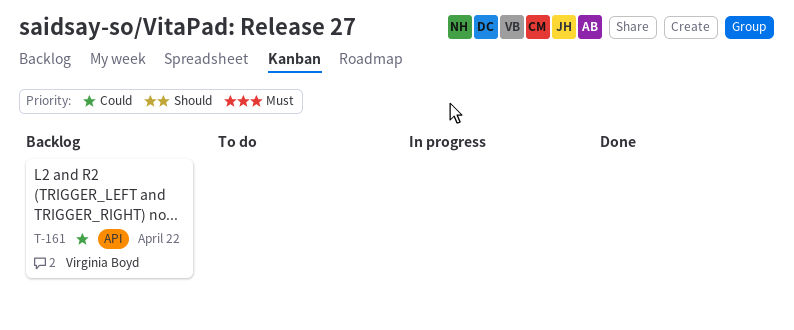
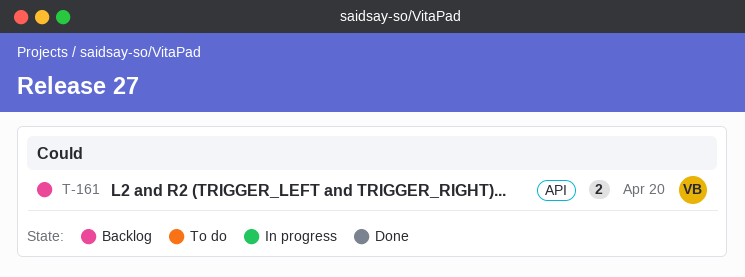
T-161, day: Apr 22 -> Apr 20

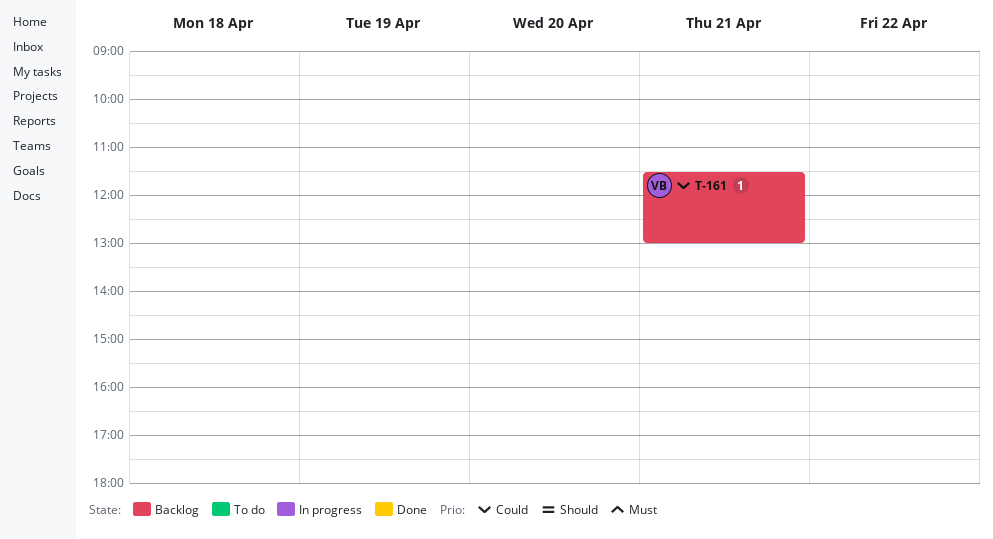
T-161, estimate: 2 -> 1
T-161, day: Apr 20 -> Apr 21

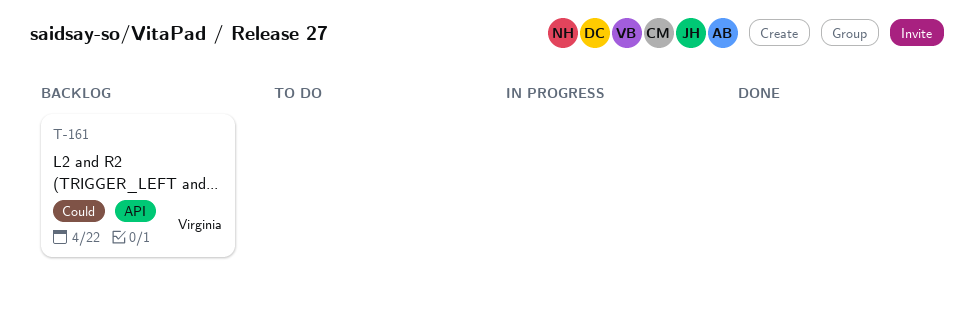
T-161, day: Apr 21 -> Apr 22

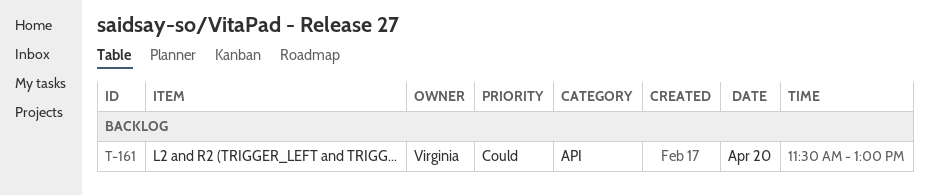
T-161, day: Apr 22 -> Apr 20

